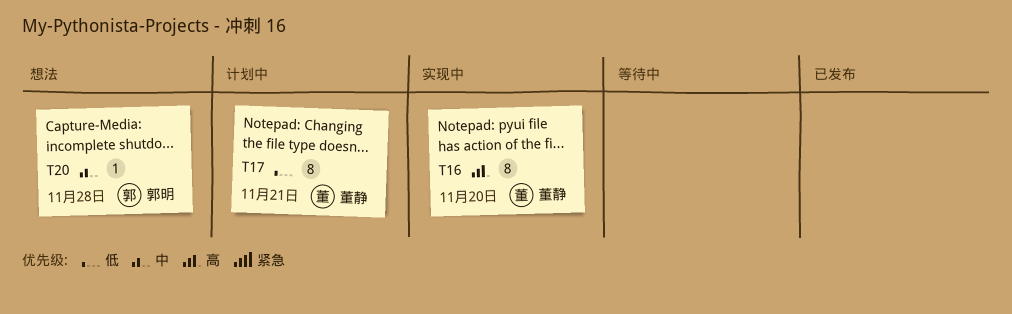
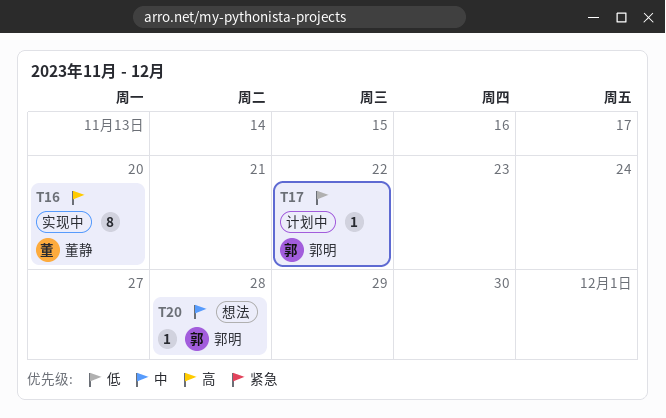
T17, owner: 董静 -> 郭明
T17, estimate: 8 -> 1
T17, due: Nov 21 -> Nov 22

